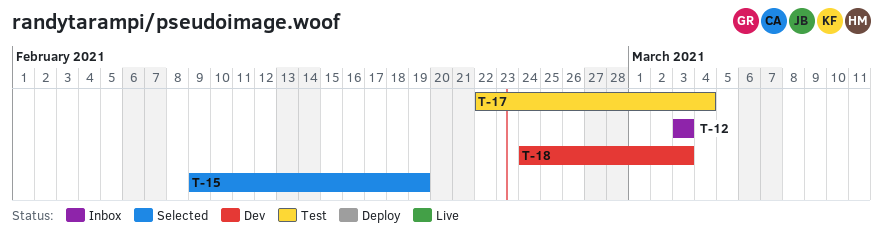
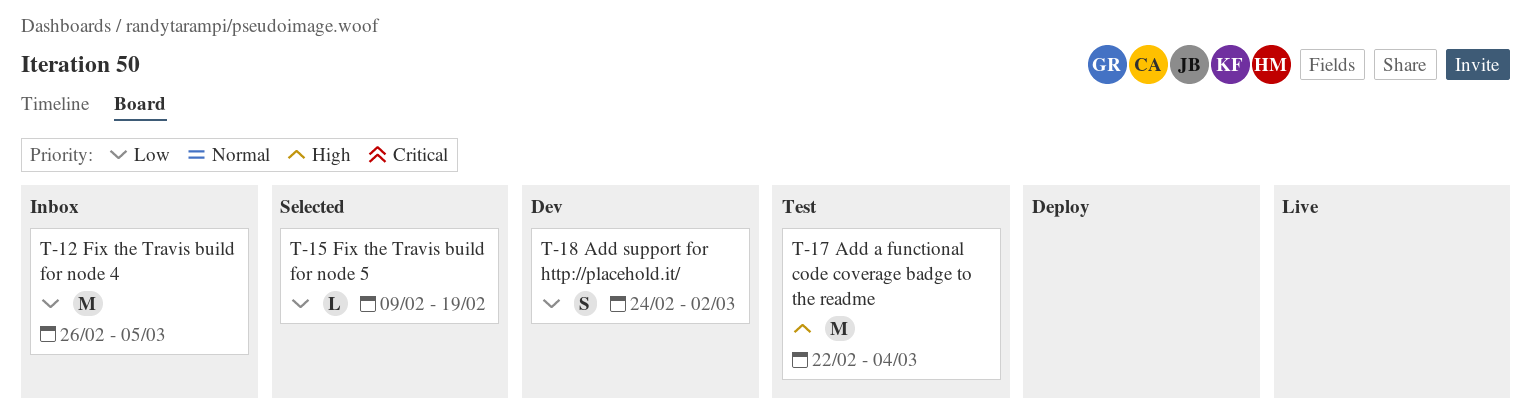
T-12, start: Mar 3 -> Feb 26
T-12, due: Mar 3 -> Mar 5
T-18, due: Mar 3 -> Mar 2

